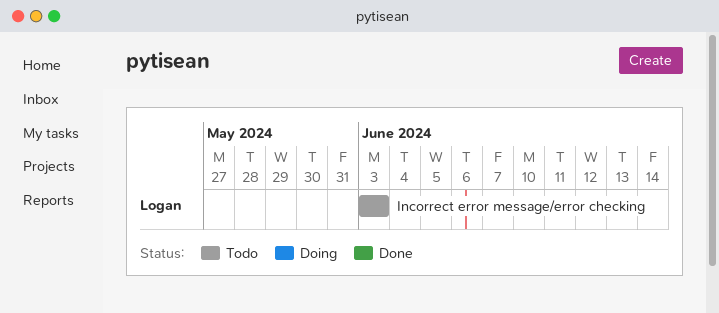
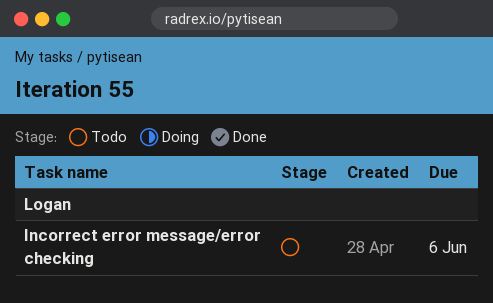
Incorrect error message/error checking, due: Jun 3 -> Jun 6

